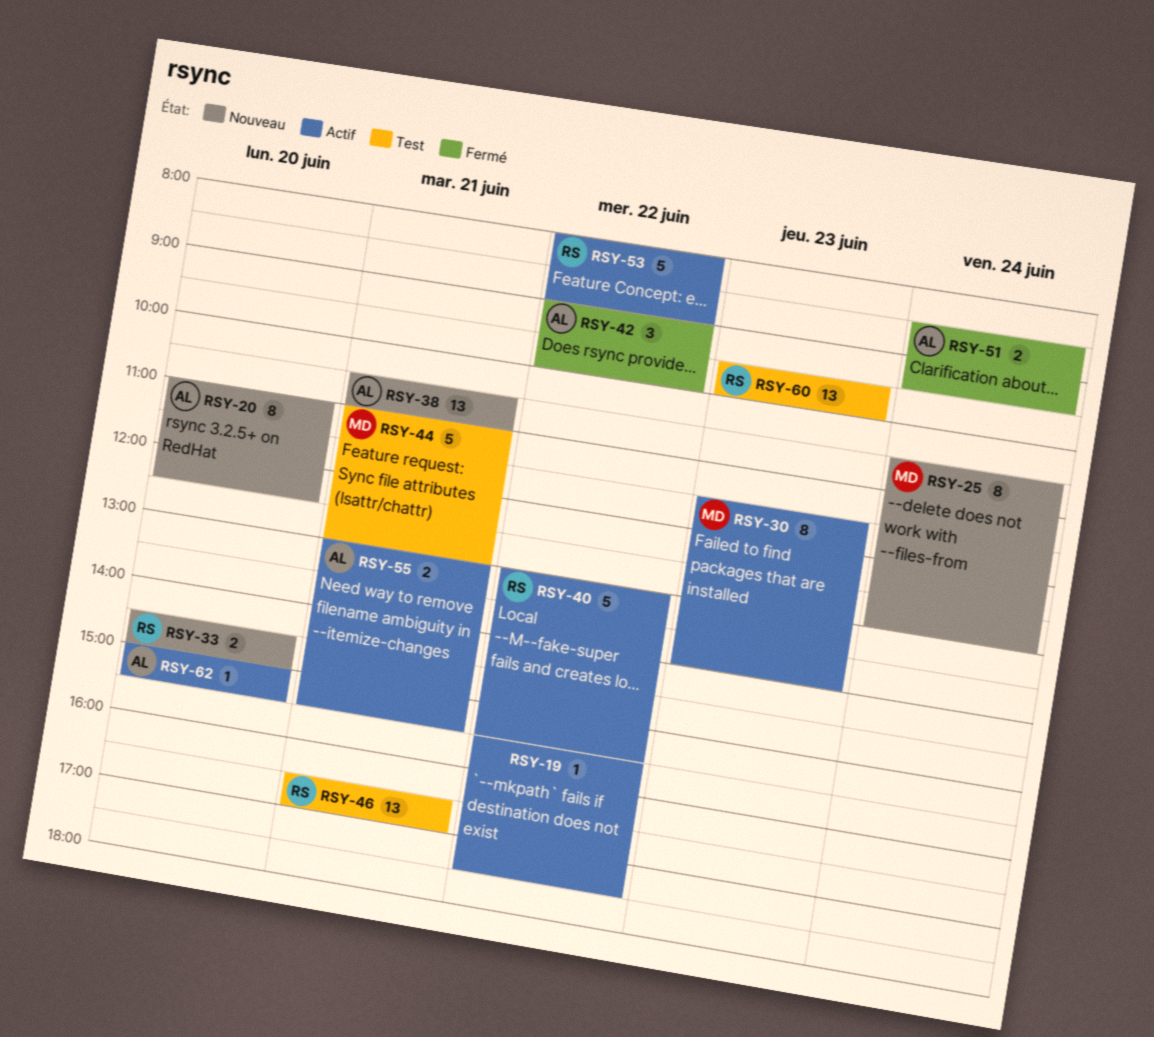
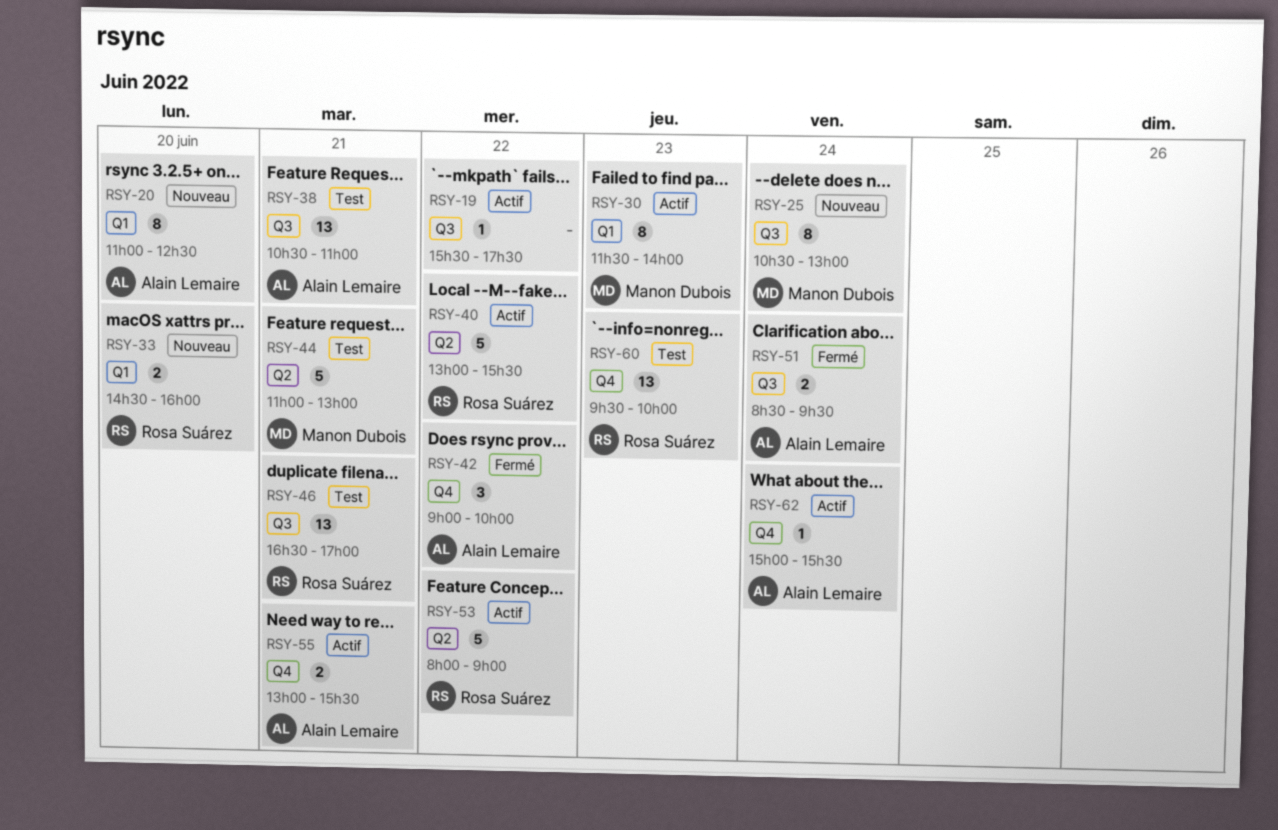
RSY-33, ends: 15:00 -> 16:00
RSY-38, status: Nouveau -> Test
RSY-62, day: Jun 20 -> Jun 24

